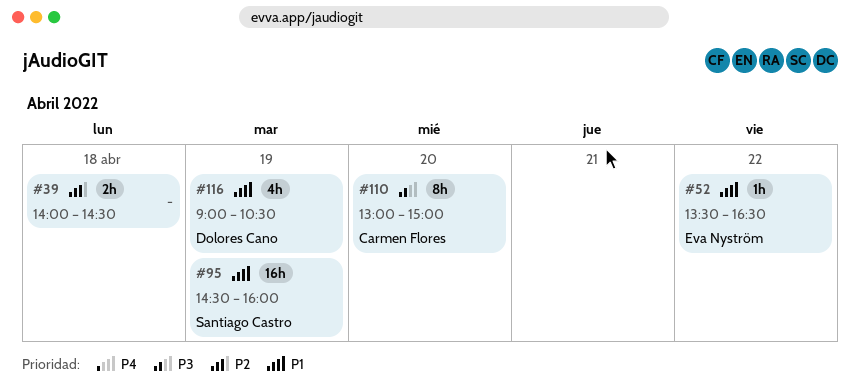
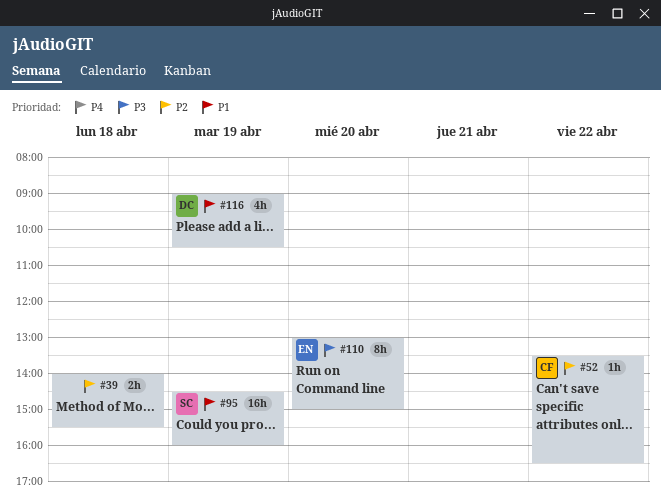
#39, ends: 14:30 -> 15:30
#52, owner: Eva Nyström -> Carmen Flores
#52, priority: P1 -> P2
#110, owner: Carmen Flores -> Eva Nyström

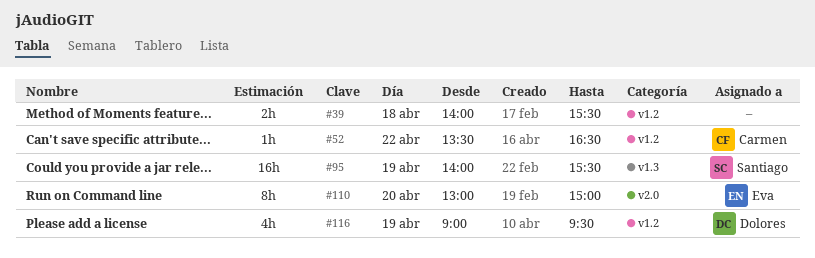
#95, begins: 14:30 -> 14:00
#95, ends: 16:00 -> 15:30
#116, ends: 10:30 -> 09:30

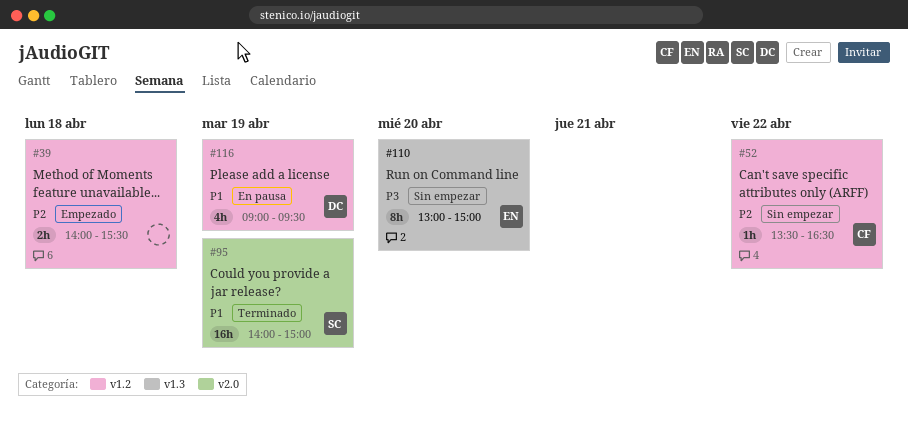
#95, label: v1.3 -> v2.0
#95, ends: 15:30 -> 15:00
#110, label: v2.0 -> v1.3

